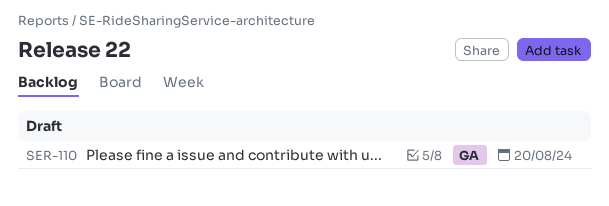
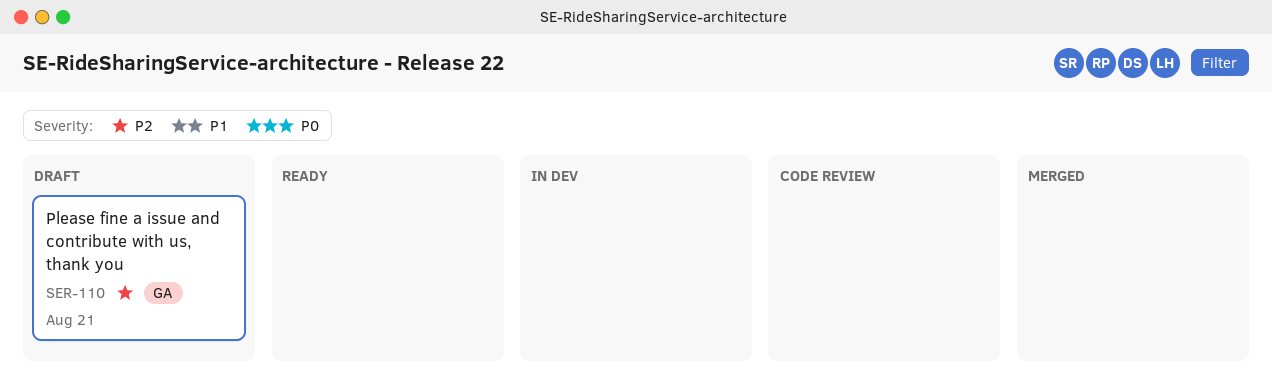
SER-110, due: Aug 20 -> Aug 21

